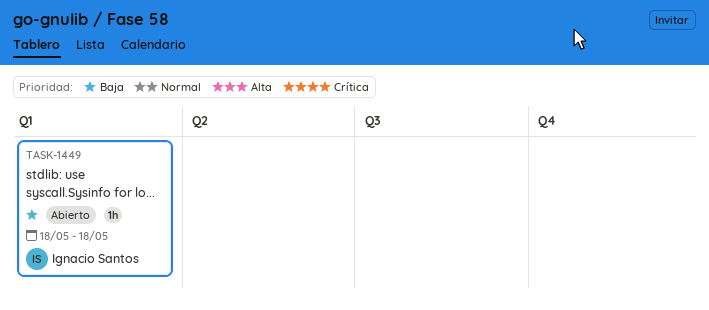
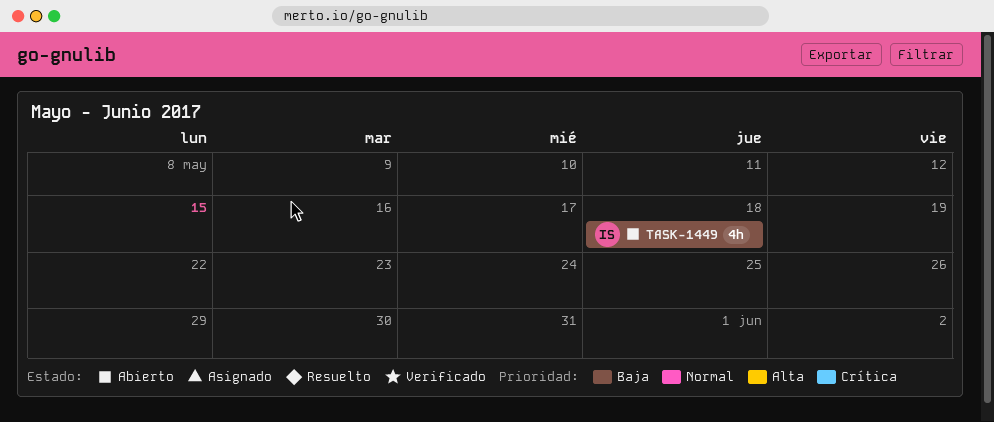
TASK-1449, estimate: 1h -> 4h

